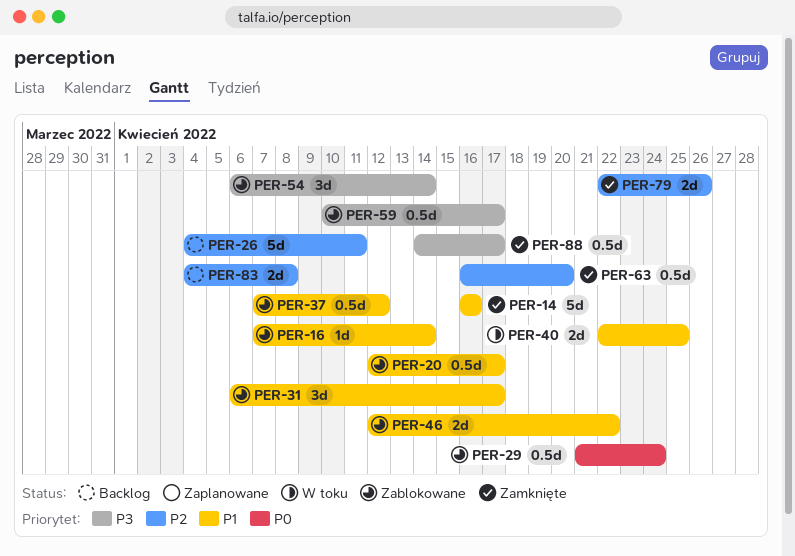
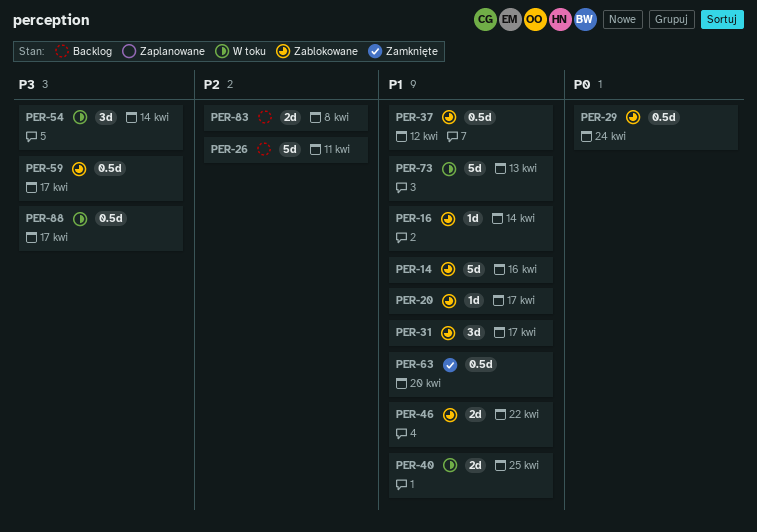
PER-14, status: Zamknięte -> Zablokowane
PER-20, estimate: 0.5d -> 1d
PER-54, status: Zablokowane -> W toku
PER-63, priority: P2 -> P1
PER-73: none -> present
PER-79: present -> none
PER-88, status: Zamknięte -> W toku

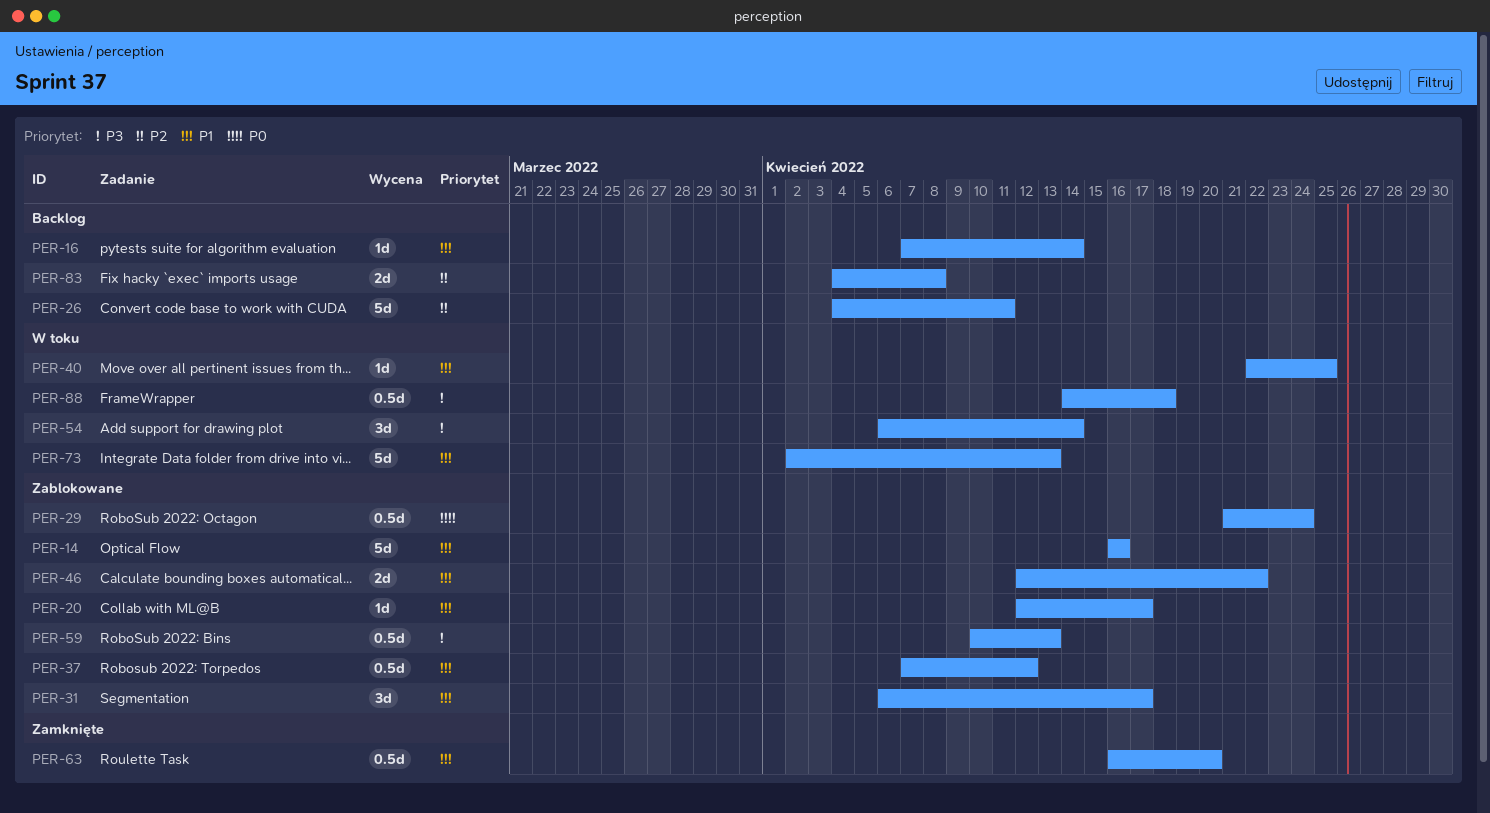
PER-16, status: Zablokowane -> Backlog
PER-40, estimate: 2d -> 1d
PER-59, due: Apr 17 -> Apr 13
PER-88, due: Apr 17 -> Apr 18

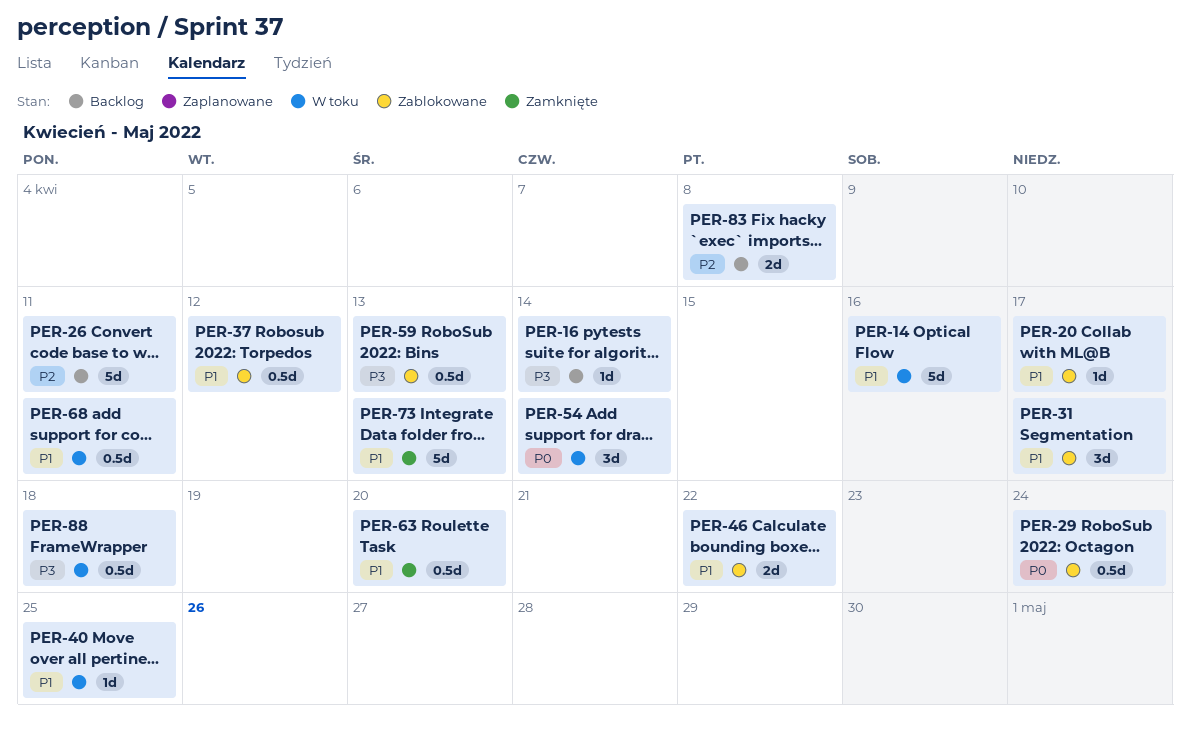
PER-14, status: Zablokowane -> W toku
PER-16, priority: P1 -> P3
PER-54, priority: P3 -> P0
PER-68: none -> present
PER-73, status: W toku -> Zamknięte

